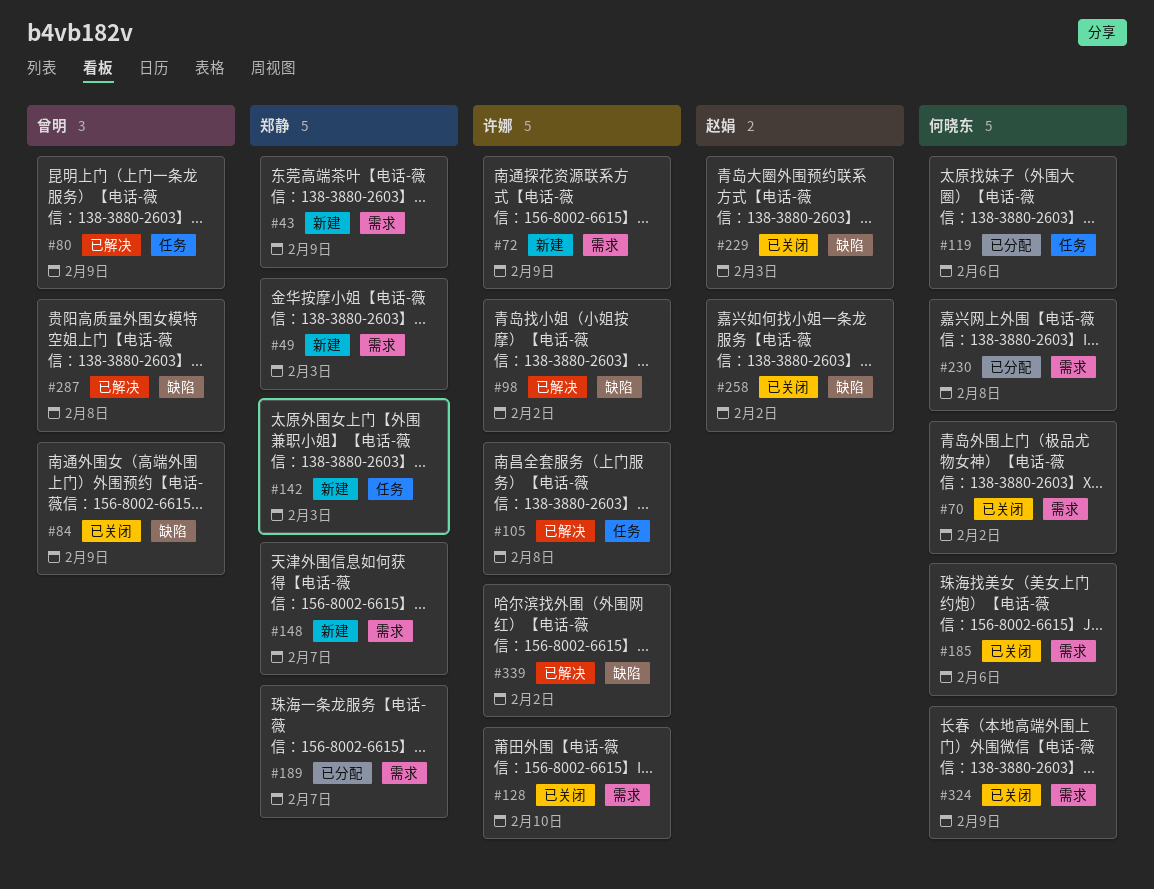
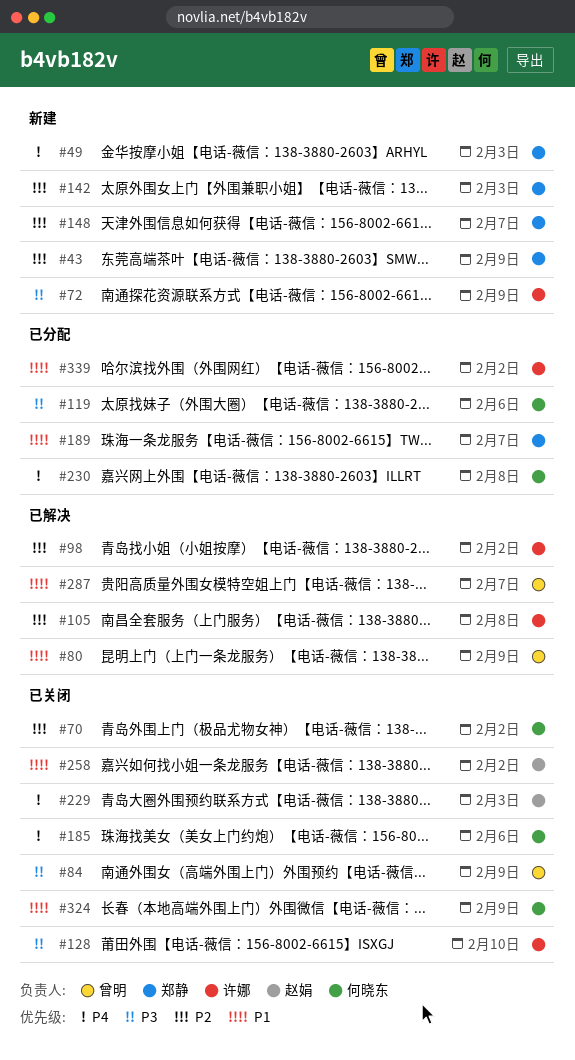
#287, due: Feb 8 -> Feb 7
#339, status: 已解决 -> 已分配

